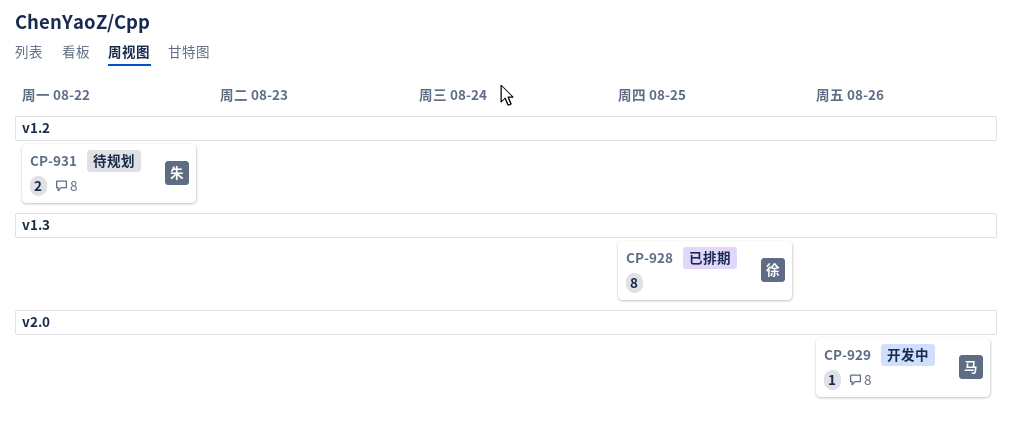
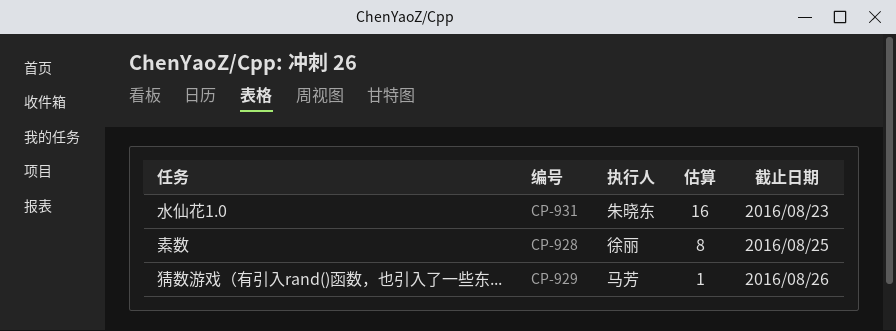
CP-931, estimate: 2 -> 16
CP-931, due: Aug 22 -> Aug 23

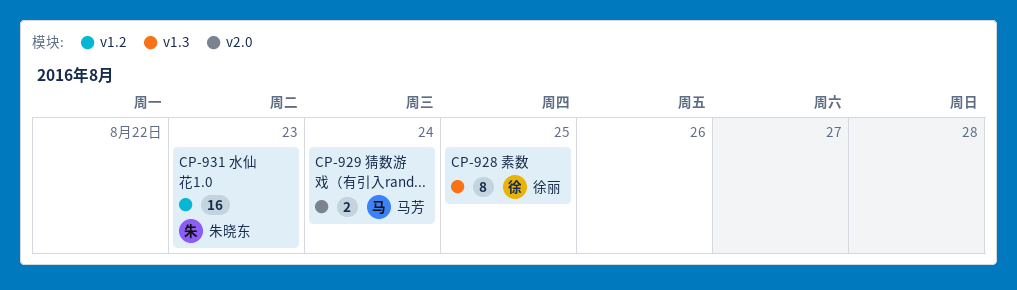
CP-929, estimate: 1 -> 2
CP-929, due: Aug 26 -> Aug 24

